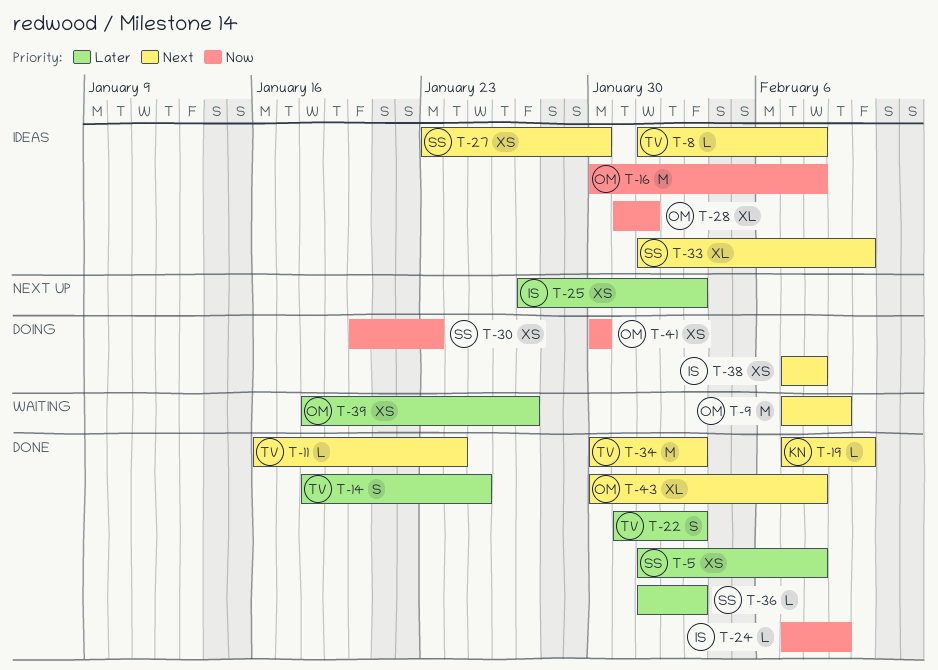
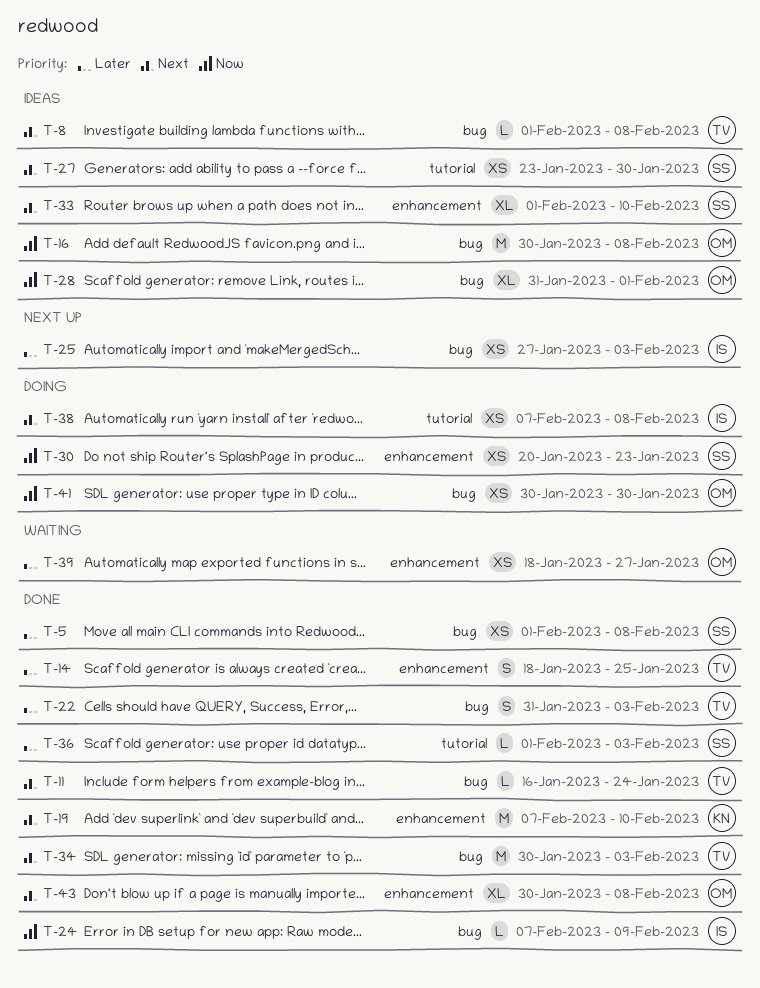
T-9: present -> none
T-19, estimate: L -> M

